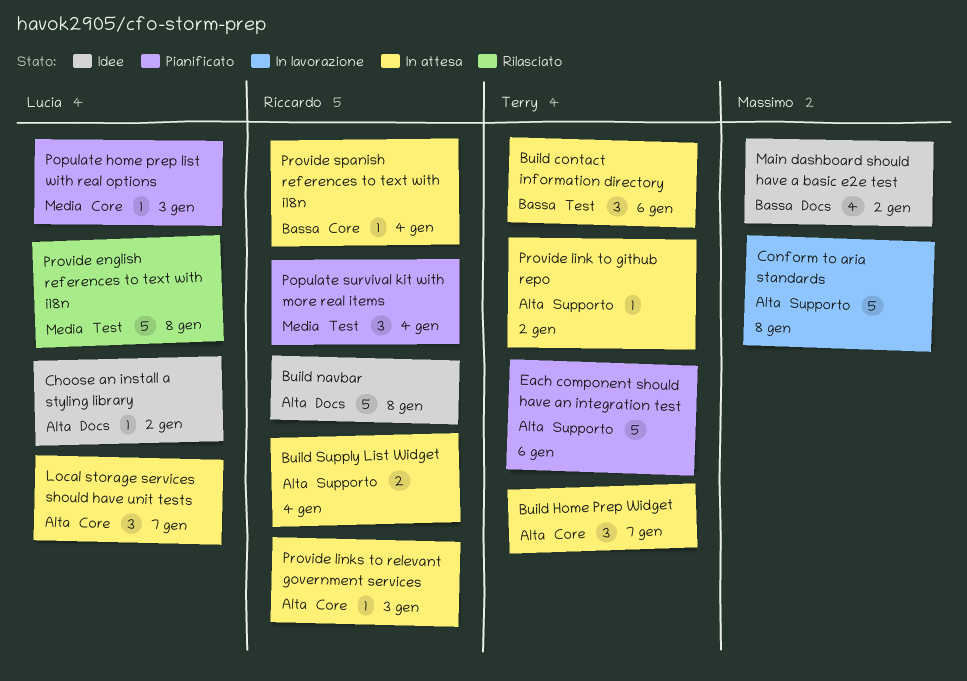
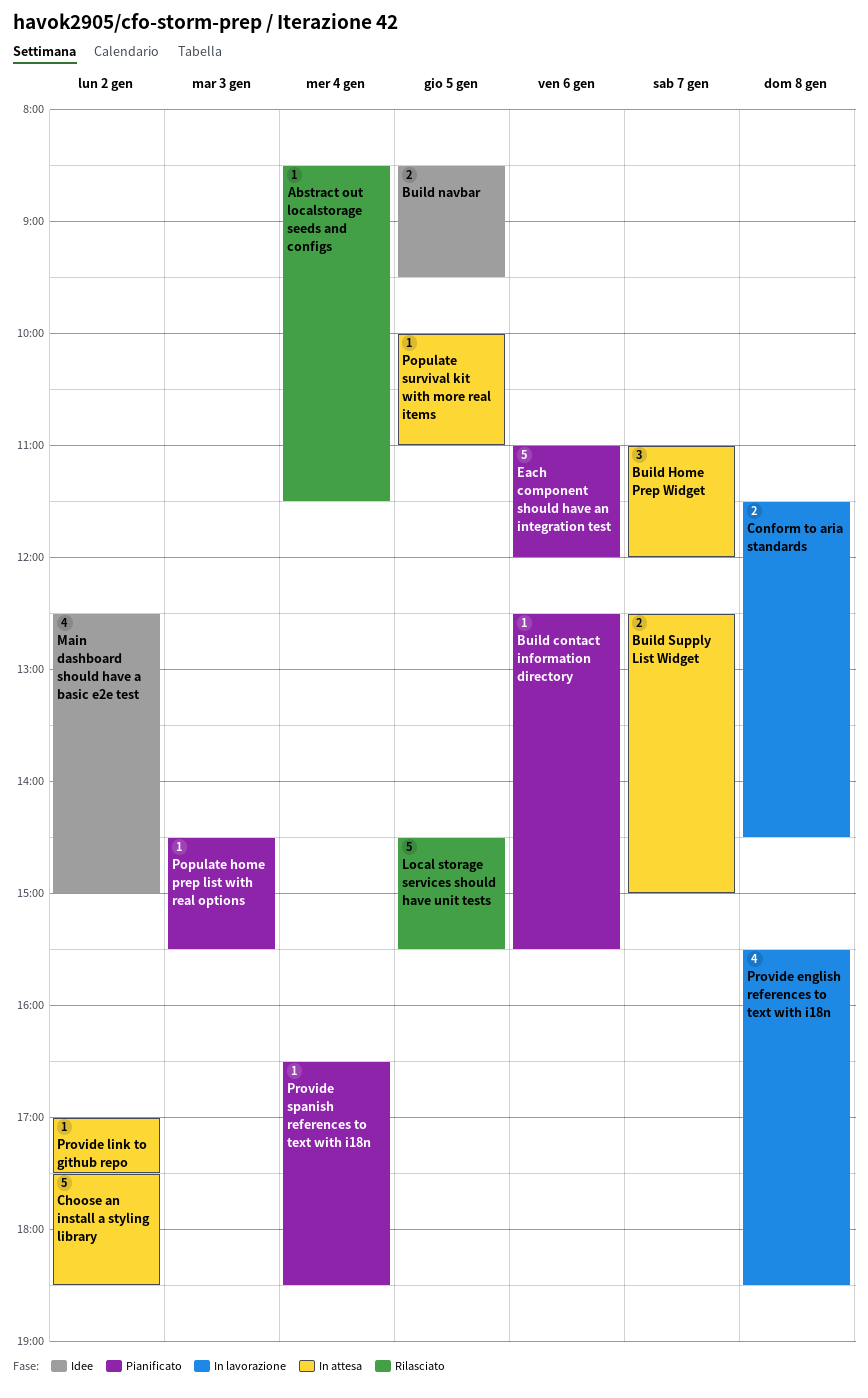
Abstract out localstorage seeds and configs: none -> present
Build contact information directory, status: In attesa -> Pianificato
Build contact information directory, estimate: 3 -> 1
Build navbar, estimate: 5 -> 2
Build navbar, day: Jan 8 -> Jan 5
Build Supply List Widget, day: Jan 4 -> Jan 7
Choose an install a styling library, status: Idee -> In attesa
Choose an install a styling library, estimate: 1 -> 5
Conform to aria standards, estimate: 5 -> 2
Local storage services should have unit tests, status: In attesa -> Rilasciato
Local storage services should have unit tests, estimate: 3 -> 5
Local storage services should have unit tests, day: Jan 7 -> Jan 5
Populate survival kit with more real items, status: Pianificato -> In attesa
Populate survival kit with more real items, estimate: 3 -> 1
Populate survival kit with more real items, day: Jan 4 -> Jan 5
Provide english references to text with i18n, status: Rilasciato -> In lavorazione
Provide english references to text with i18n, estimate: 5 -> 4
Provide links to relevant government services: present -> none
Provide spanish references to text with i18n, status: In attesa -> Pianificato

